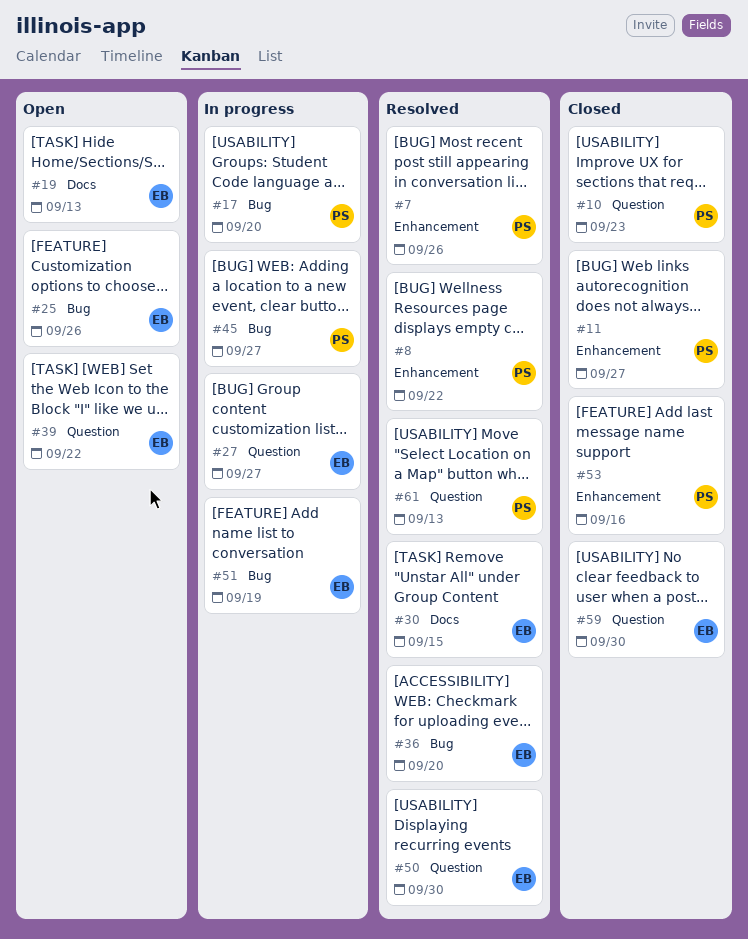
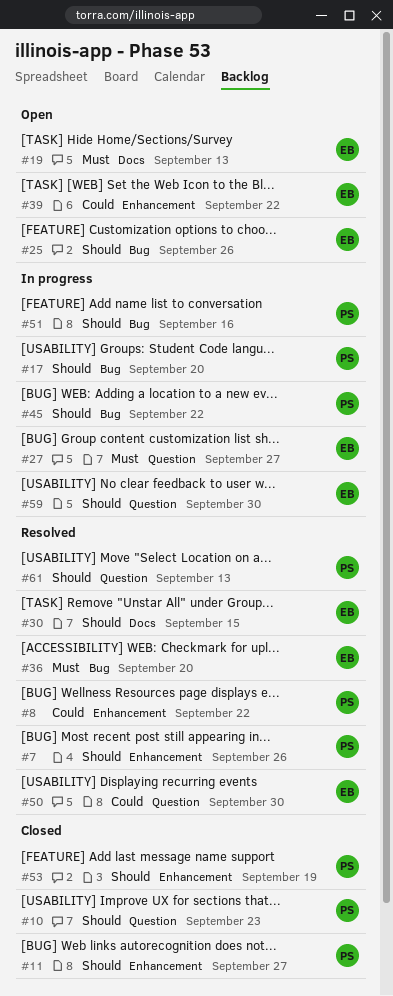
#39, label: Question -> Enhancement
#45, due: Sep 27 -> Sep 22
#51, owner: EB -> PS
#51, due: Sep 19 -> Sep 16
#53, due: Sep 16 -> Sep 19
#59, status: Closed -> In progress

